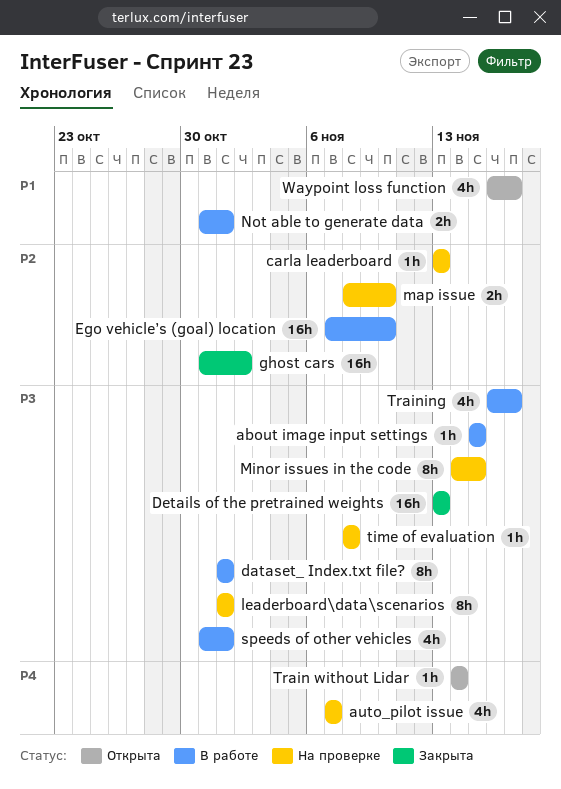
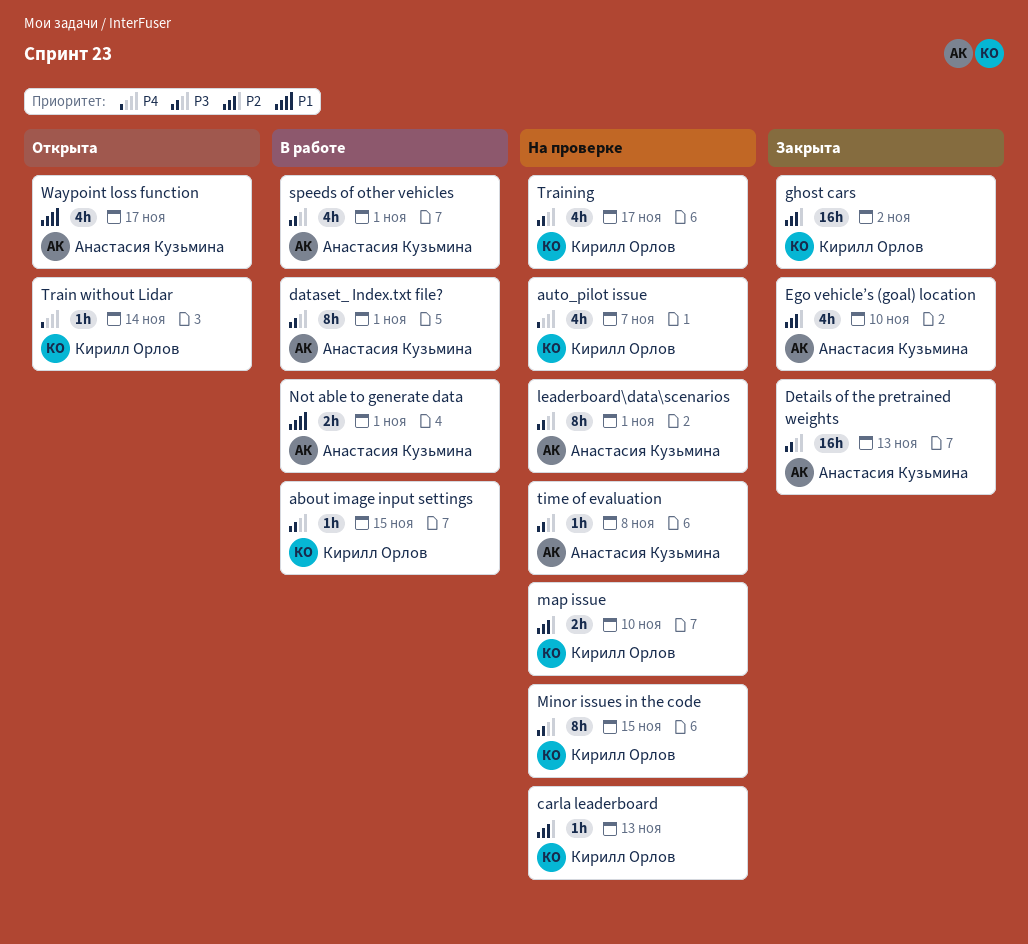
Ego vehicle’s (goal) location, status: В работе -> Закрыта
Ego vehicle’s (goal) location, estimate: 16h -> 4h
Training, status: В работе -> На проверке

